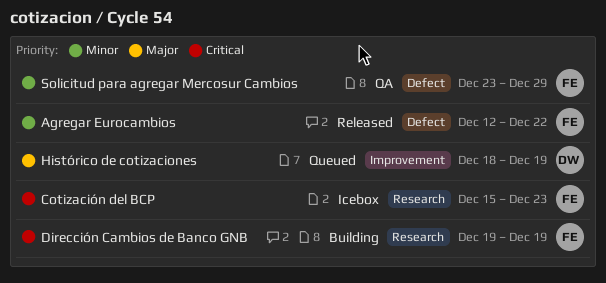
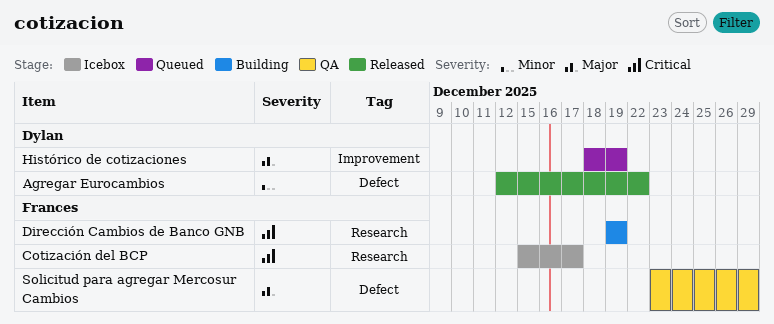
Agregar Eurocambios, owner: Frances -> Dylan
Cotización del BCP, due: Dec 23 -> Dec 17
Solicitud para agregar Mercosur Cambios, priority: Minor -> Major

